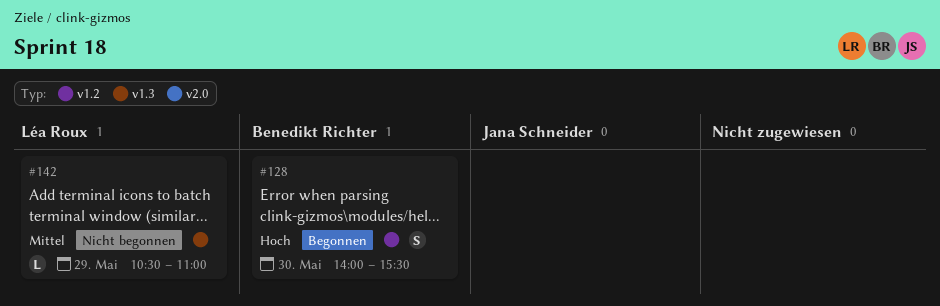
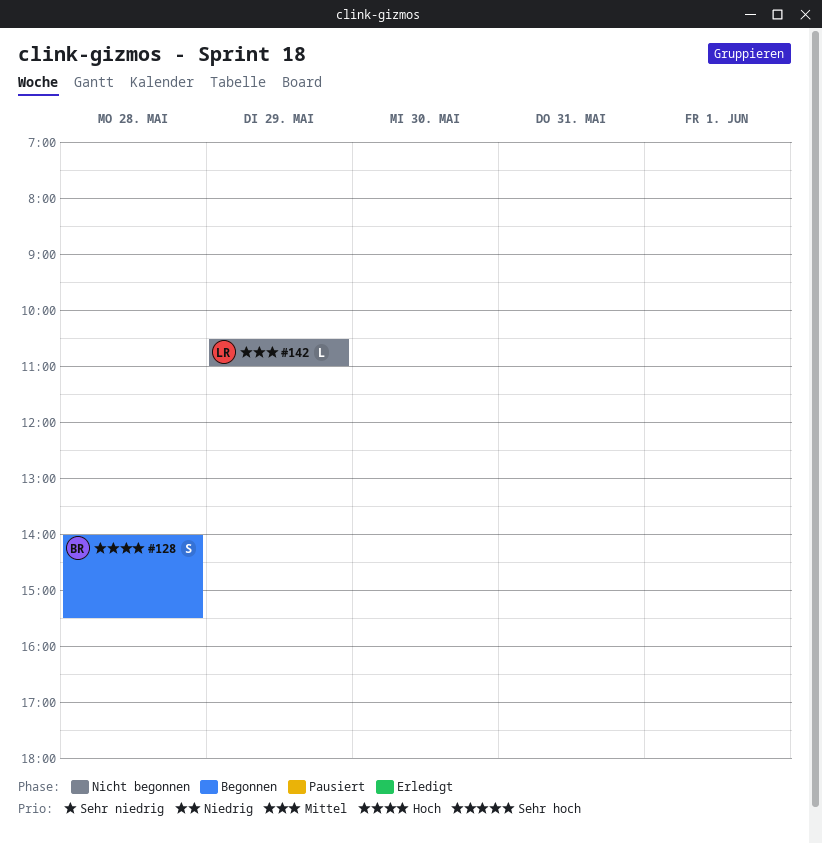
#128, day: May 30 -> May 28

